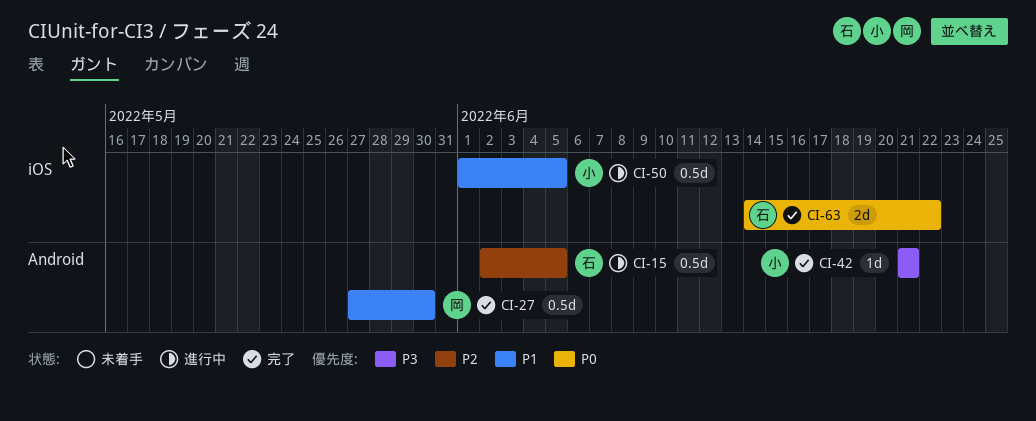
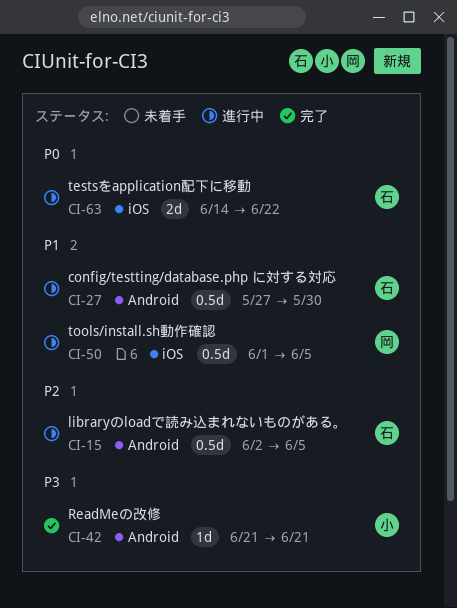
CI-27, status: 完了 -> 進行中
CI-27, owner: 岡 -> 石
CI-50, owner: 小 -> 岡
CI-63, status: 完了 -> 進行中

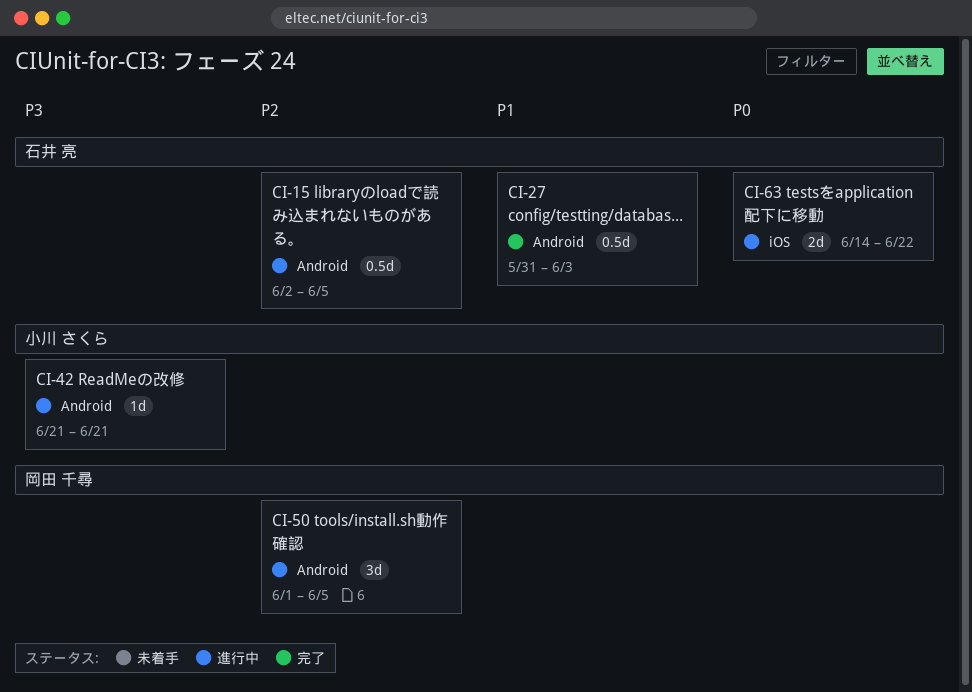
CI-27, status: 進行中 -> 完了
CI-27, start: May 27 -> May 31
CI-27, due: May 30 -> Jun 3
CI-42, status: 完了 -> 進行中
CI-50, priority: P1 -> P2
CI-50, label: iOS -> Android
CI-50, estimate: 0.5d -> 3d

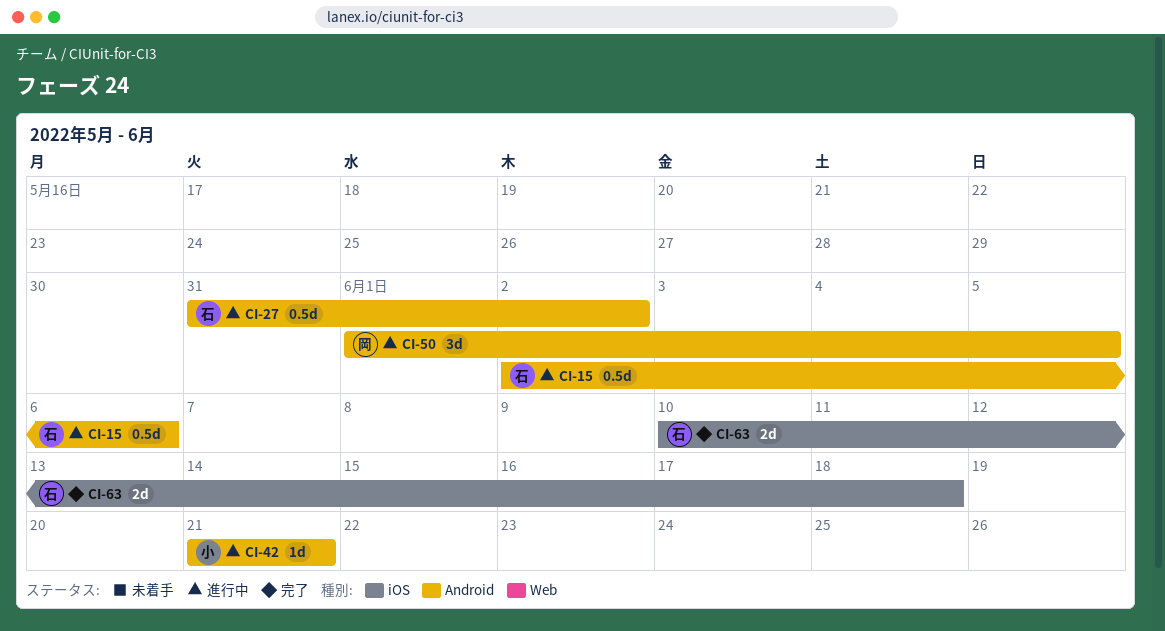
CI-15, due: Jun 5 -> Jun 6
CI-27, status: 完了 -> 進行中
CI-27, due: Jun 3 -> Jun 2
CI-63, status: 進行中 -> 完了
CI-63, start: Jun 14 -> Jun 10
CI-63, due: Jun 22 -> Jun 18

